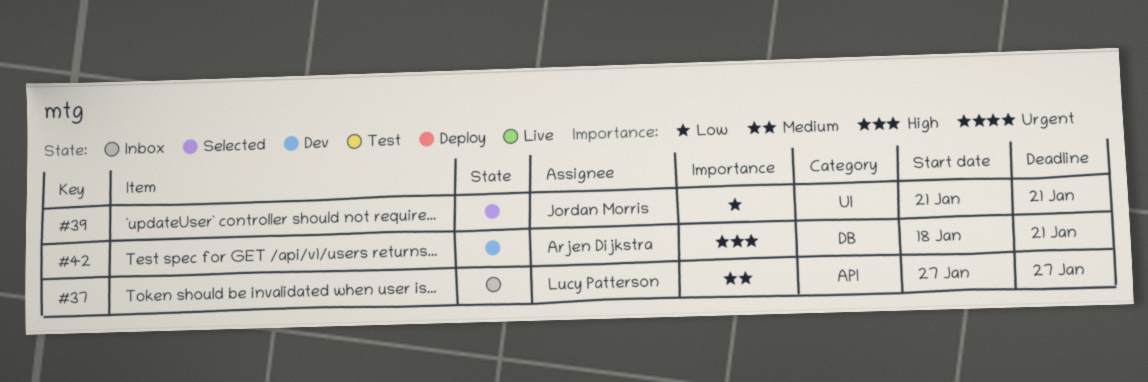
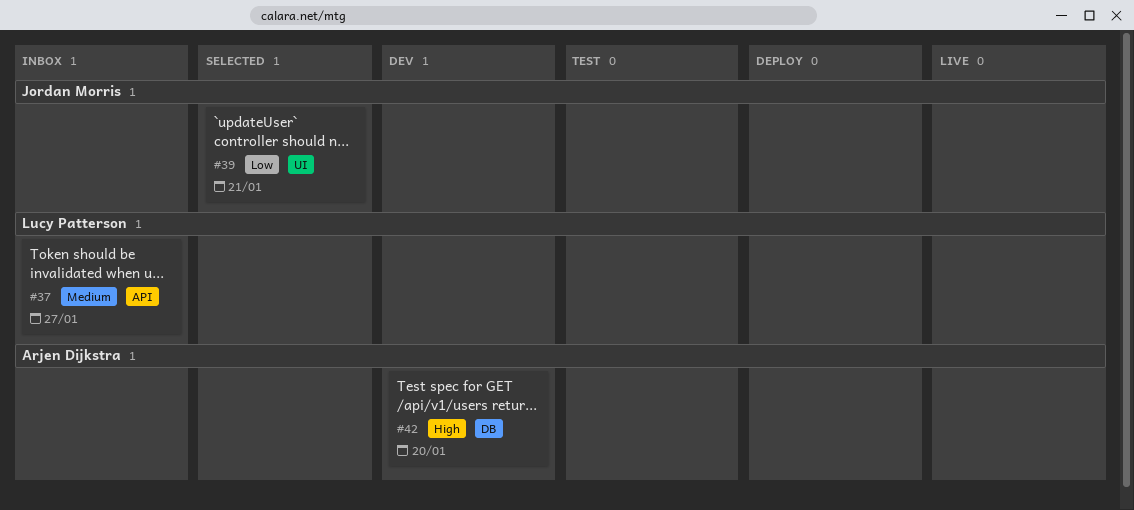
#42, due: Jan 21 -> Jan 20

